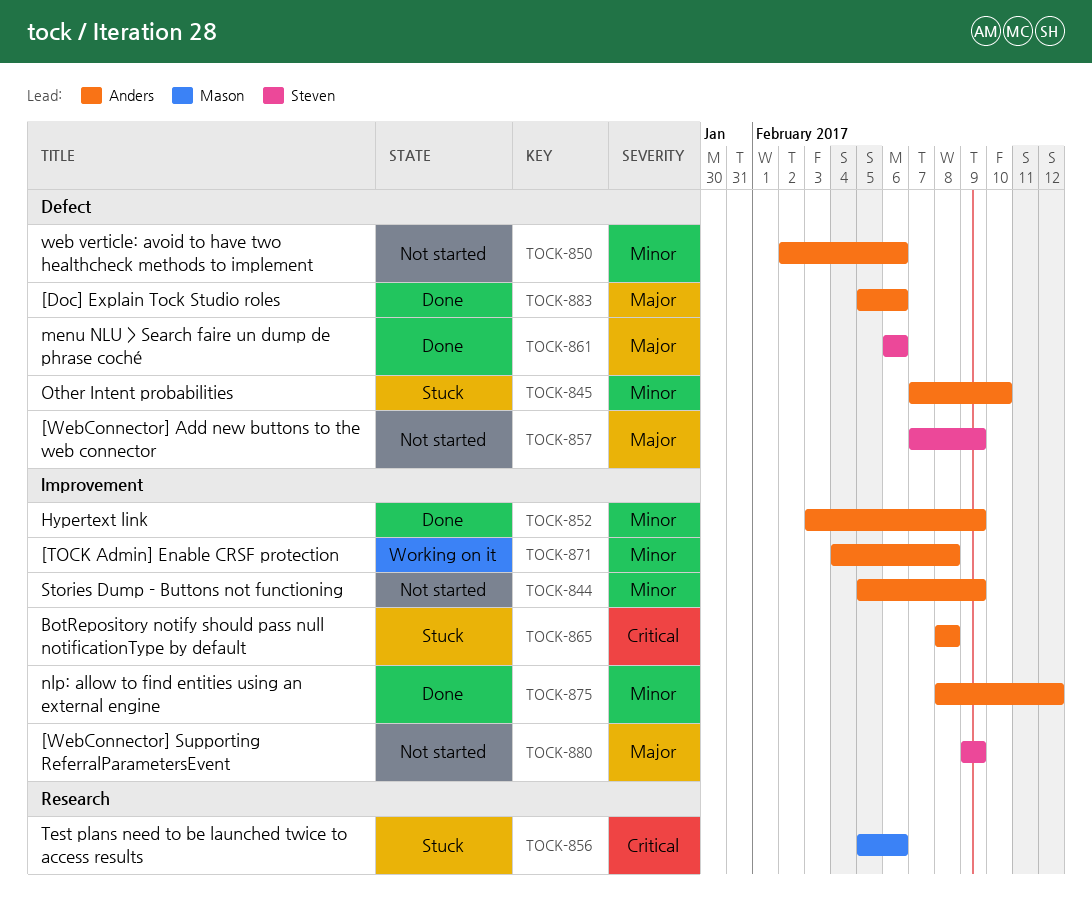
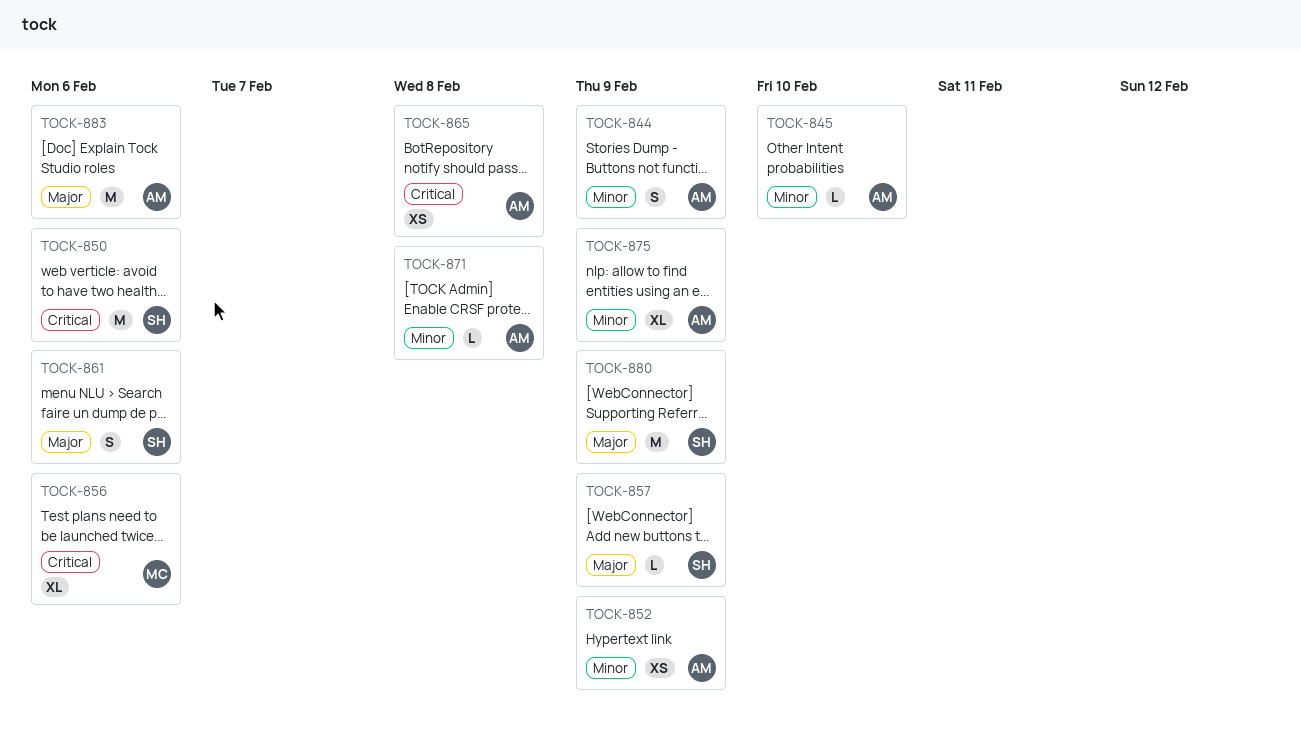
TOCK-850, owner: Anders -> Steven
TOCK-850, priority: Minor -> Critical
TOCK-875, due: Feb 12 -> Feb 9

